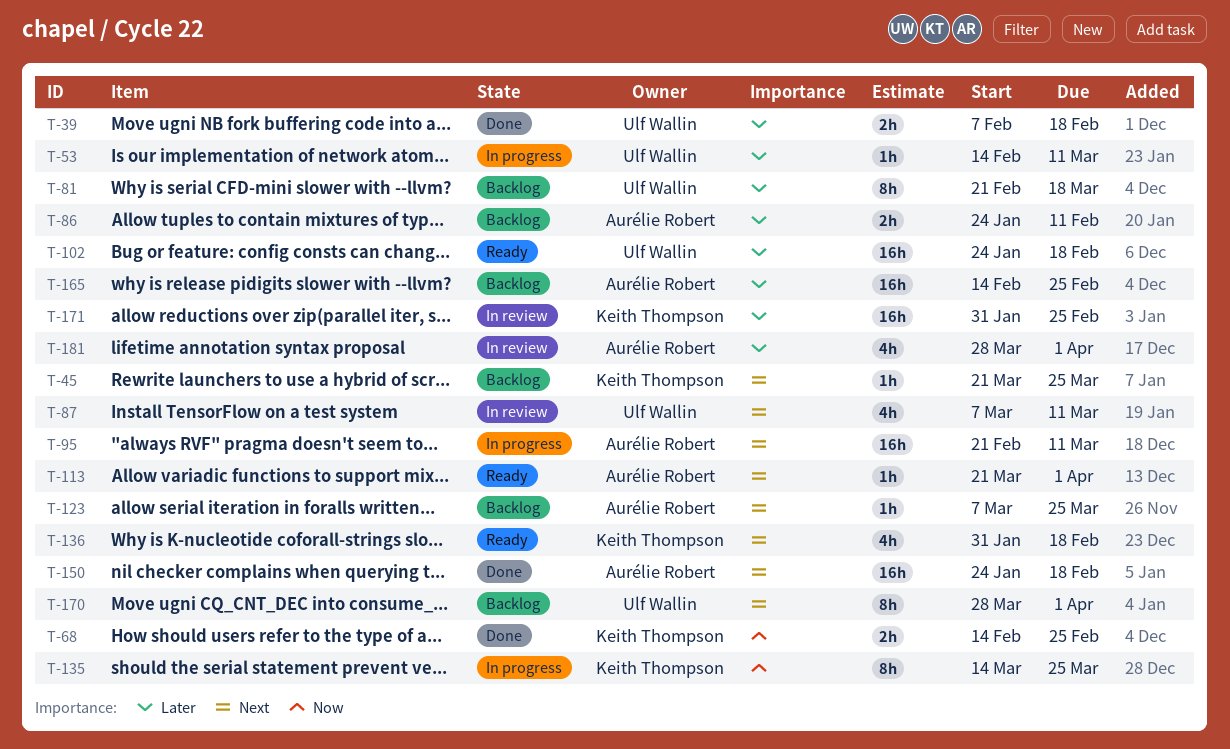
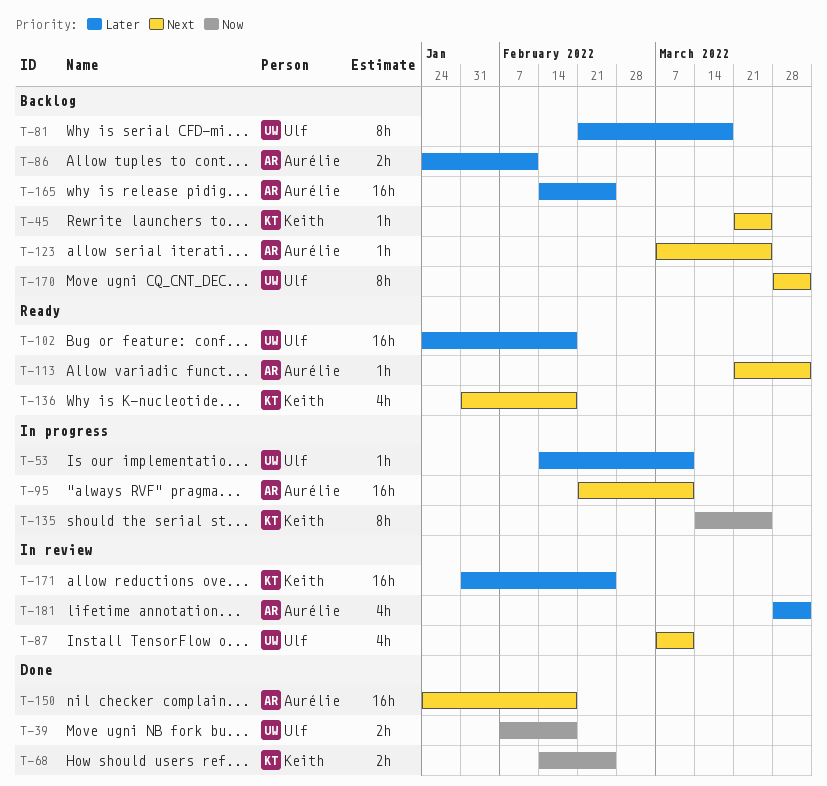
T-39, priority: Later -> Now

